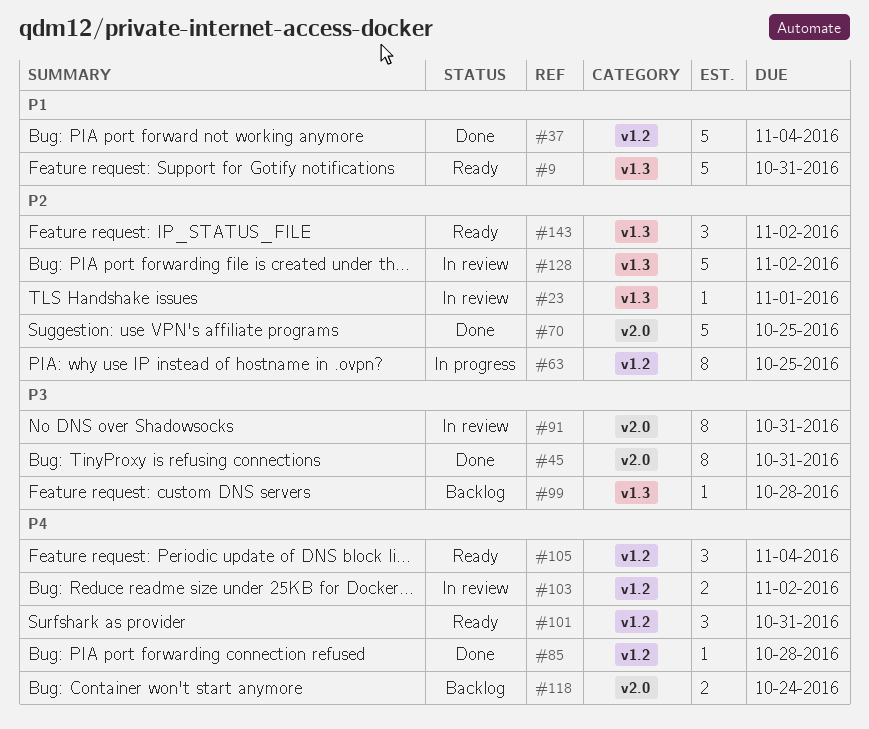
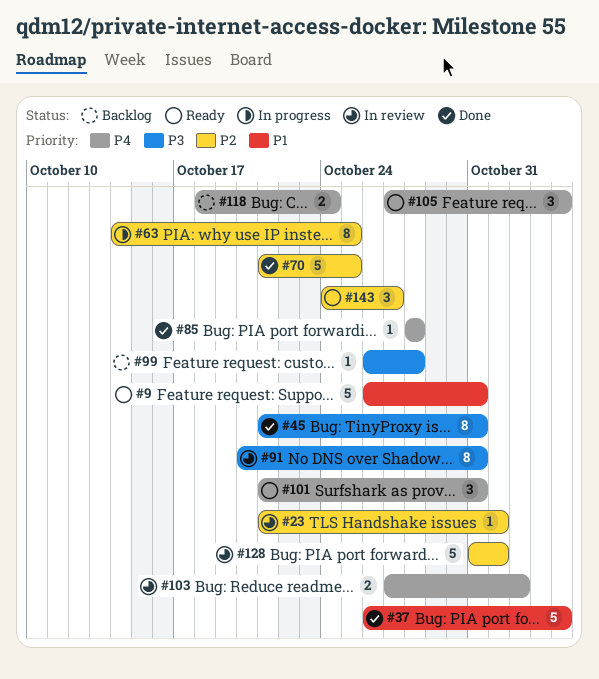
#128, due: Nov 2 -> Nov 1
#143, due: Nov 2 -> Oct 27

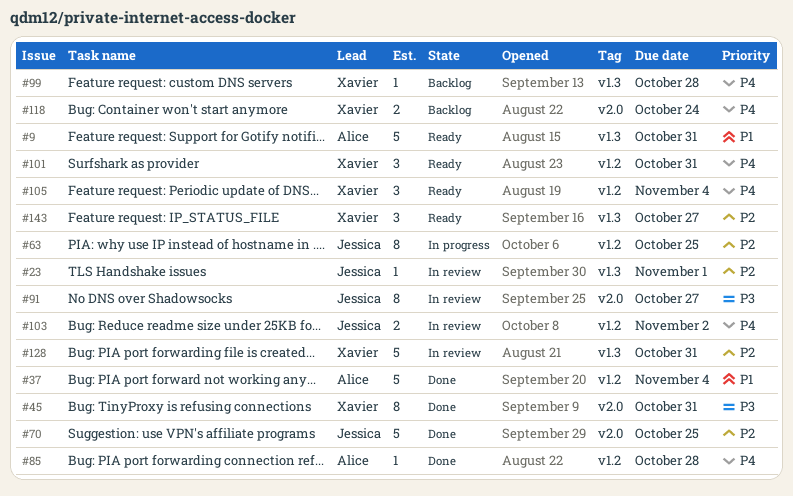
#91, due: Oct 31 -> Oct 27
#99, priority: P3 -> P4
#128, due: Nov 1 -> Oct 31

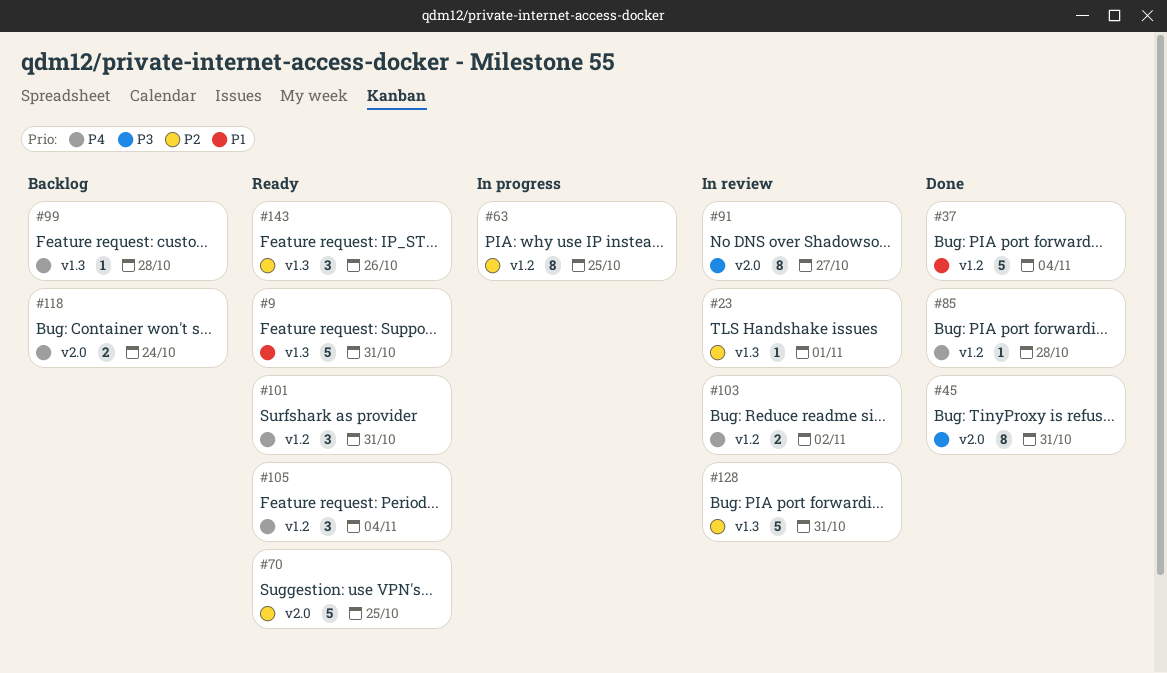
#70, status: Done -> Ready
#143, due: Oct 27 -> Oct 26

